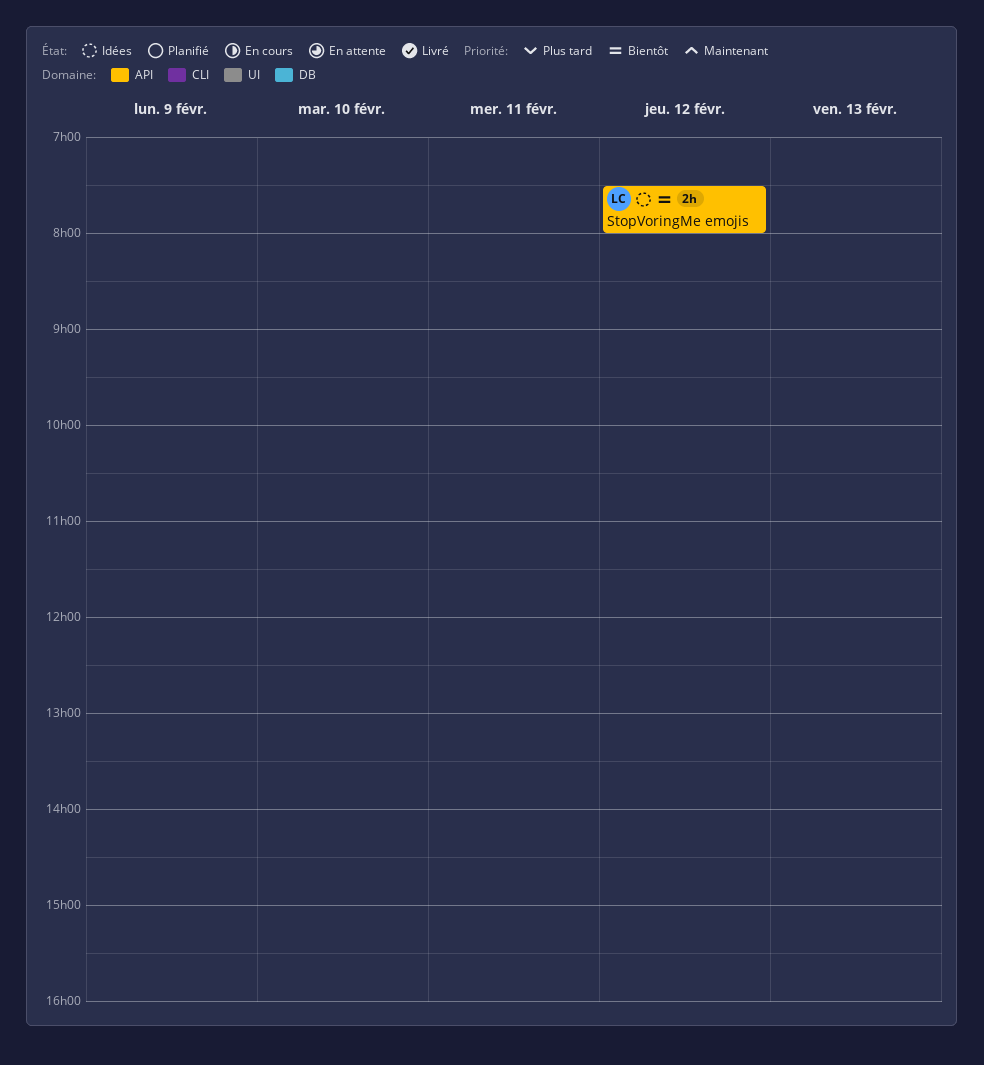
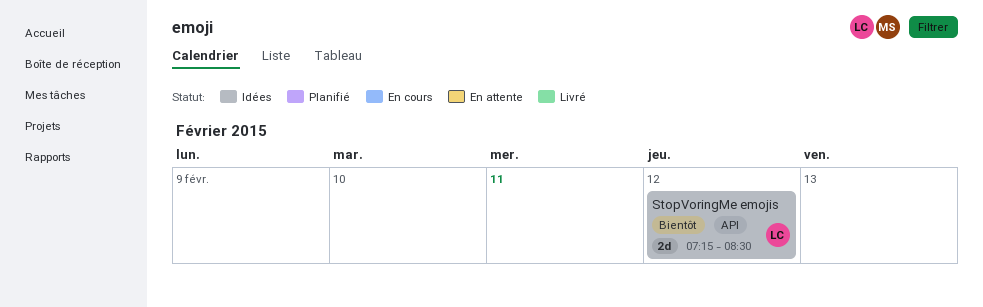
StopVoringMe emojis, estimate: 2h -> 2d
StopVoringMe emojis, begins: 07:30 -> 07:15
StopVoringMe emojis, ends: 08:00 -> 08:30

